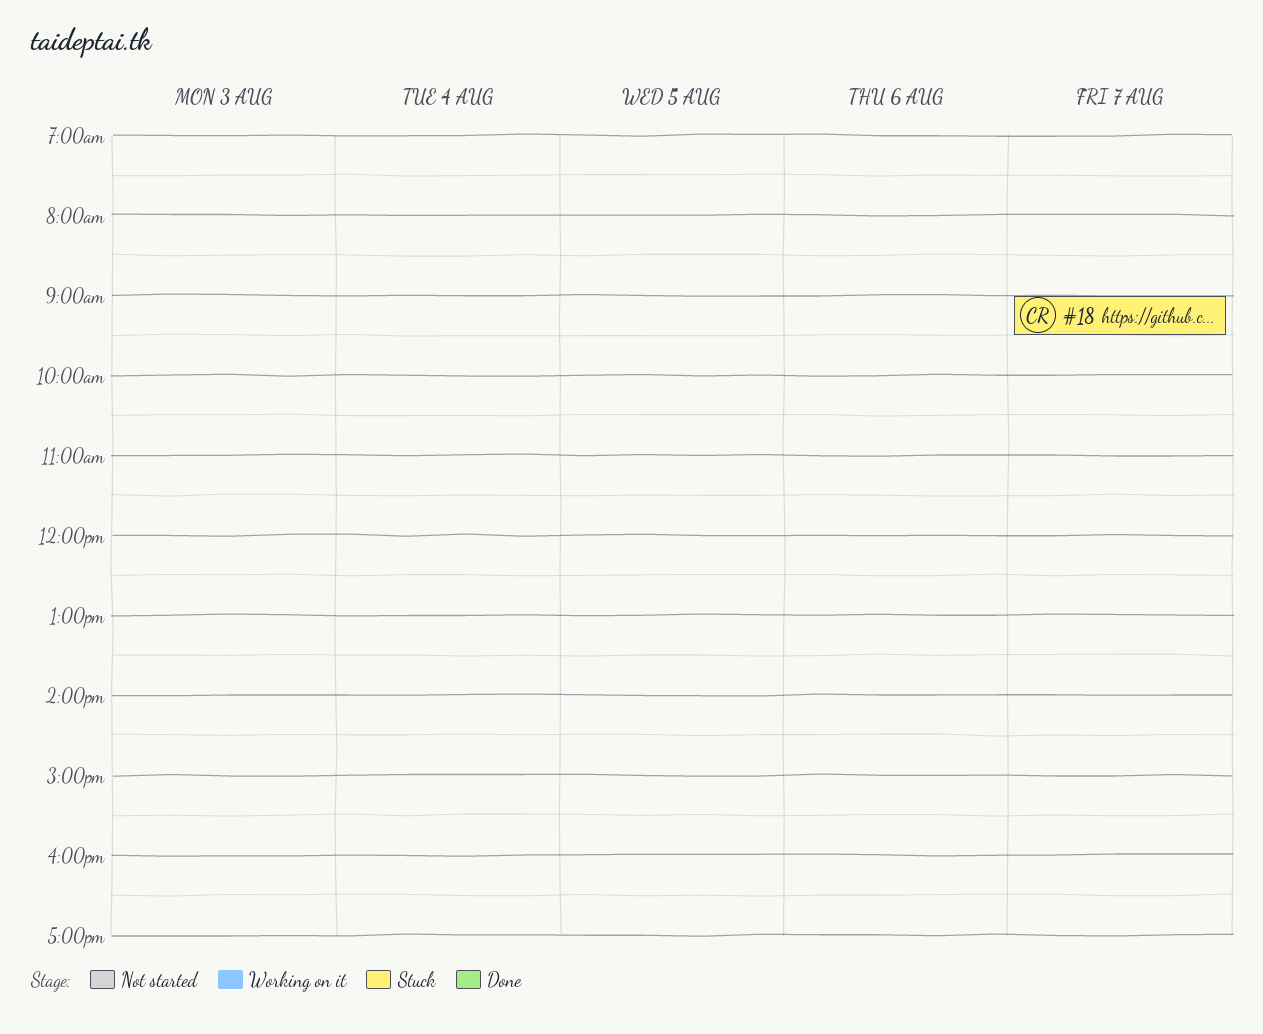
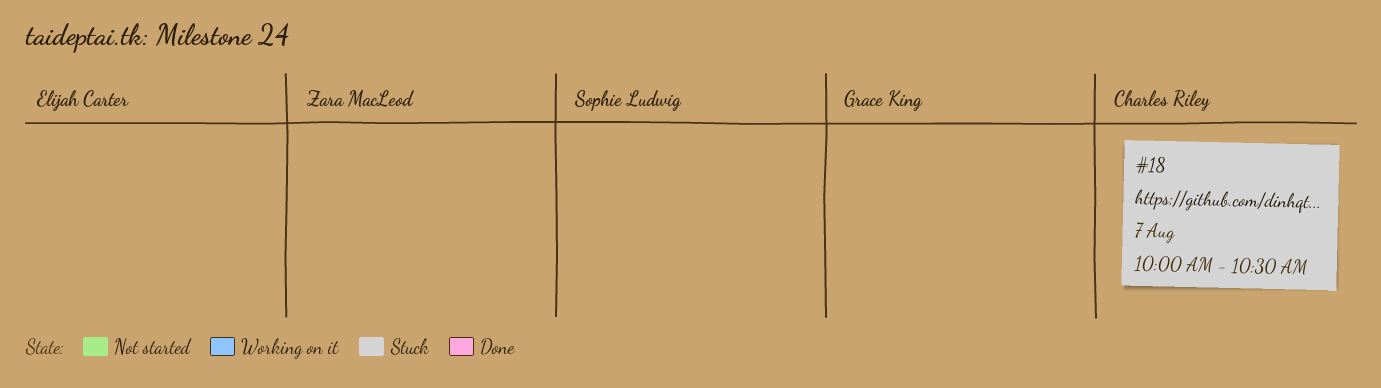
#18, begins: 09:00 -> 10:00
#18, ends: 09:30 -> 10:30

